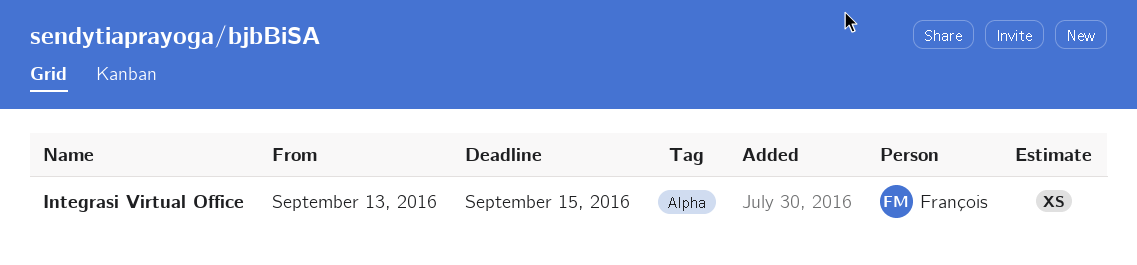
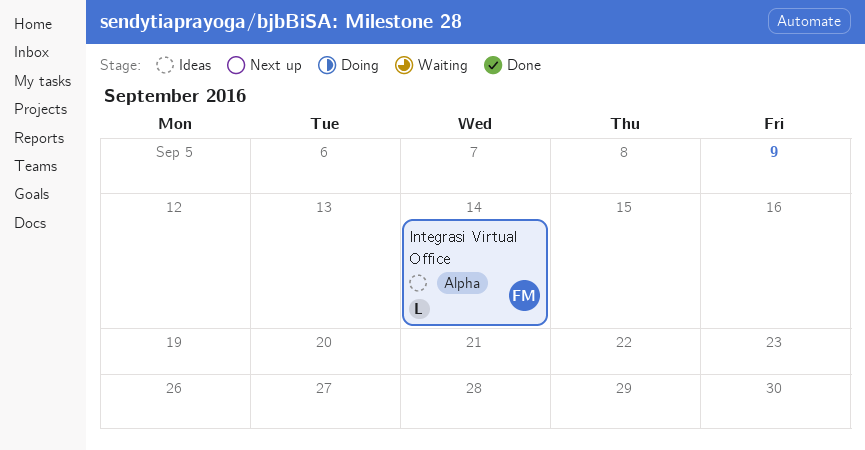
Integrasi Virtual Office, estimate: XS -> L
Integrasi Virtual Office, due: Sep 15 -> Sep 14

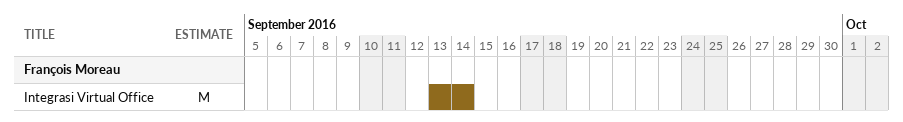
Integrasi Virtual Office, estimate: L -> M

